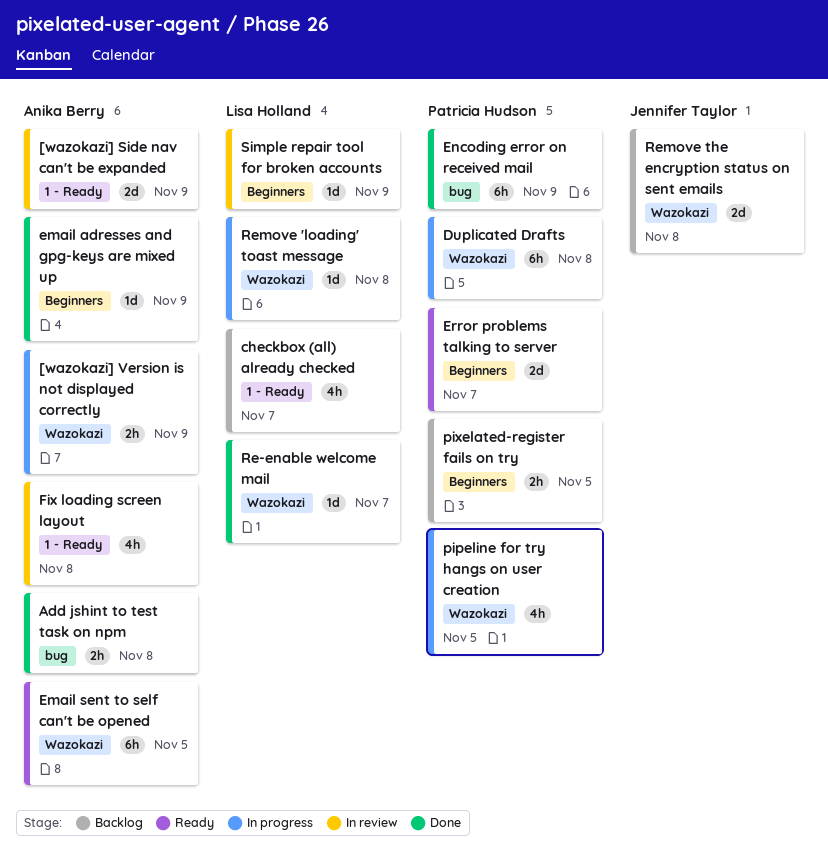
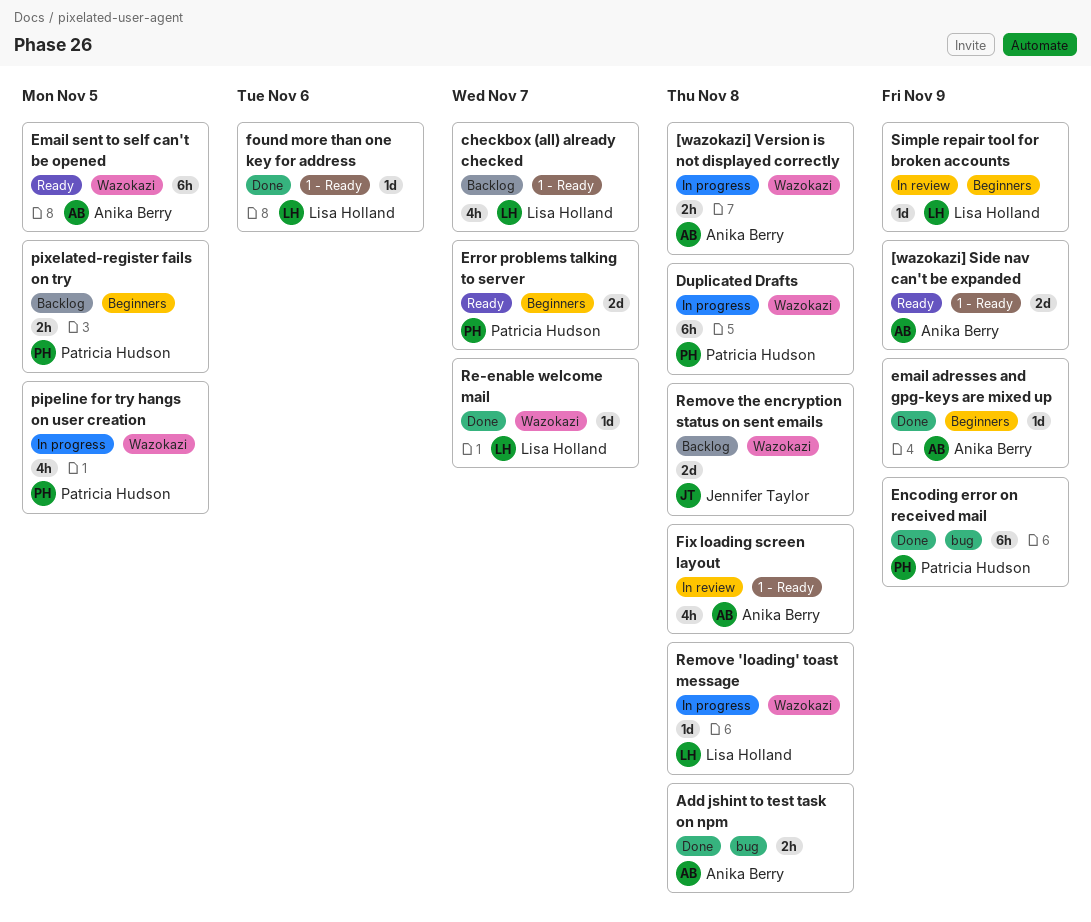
[wazokazi] Side nav can't be expanded, status: In review -> Ready
[wazokazi] Version is not displayed correctly, due: Nov 9 -> Nov 8
found more than one key for address: none -> present

